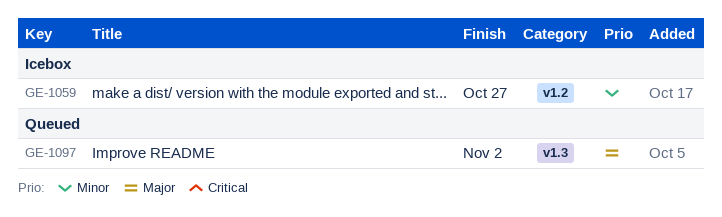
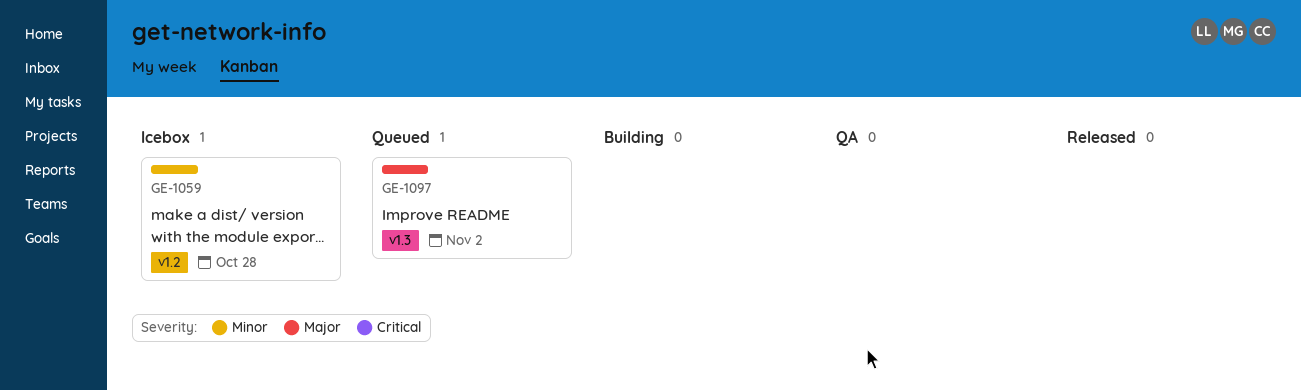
GE-1059, due: Oct 27 -> Oct 28

